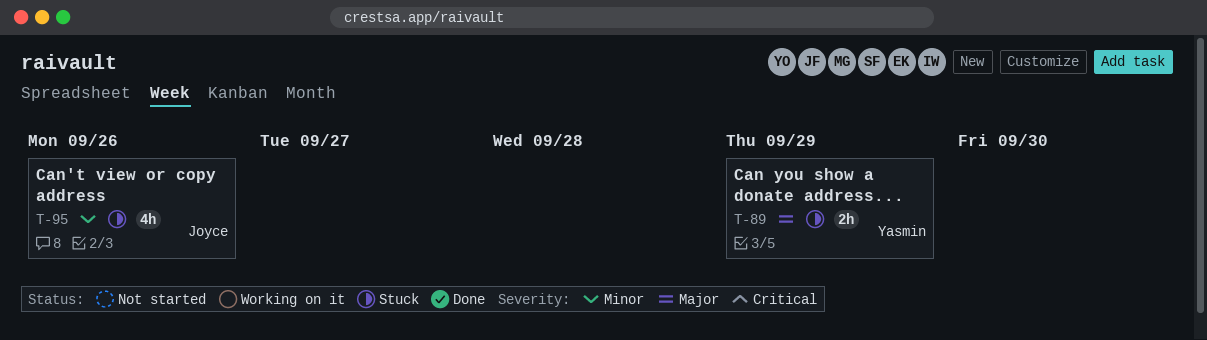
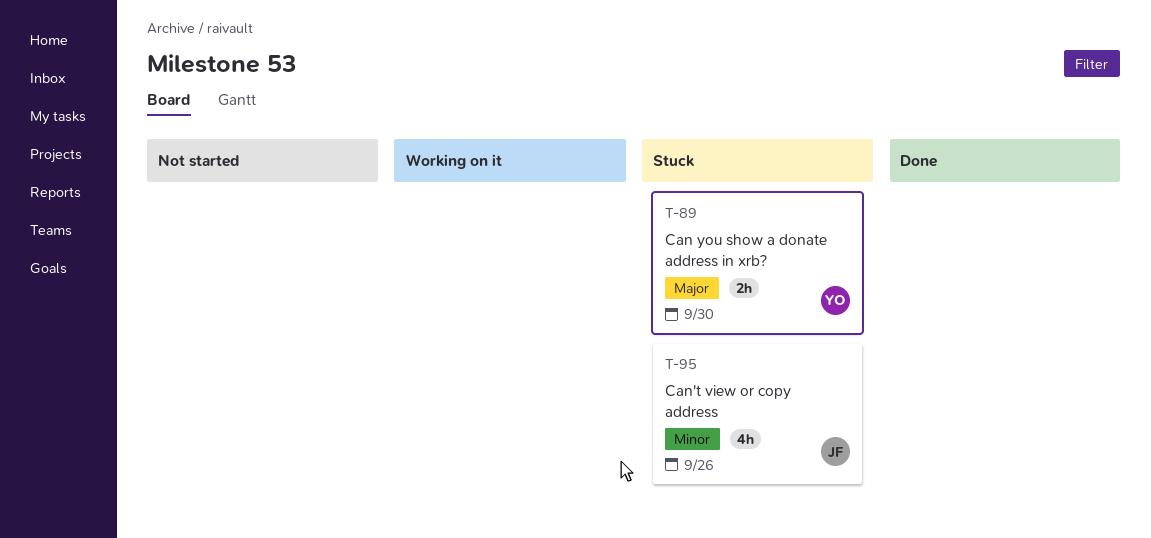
T-89, due: Sep 29 -> Sep 30

